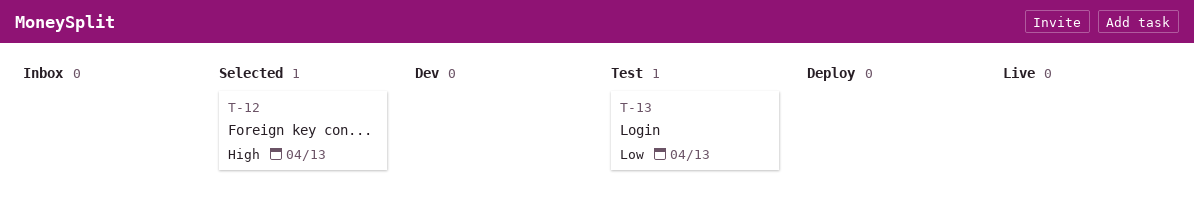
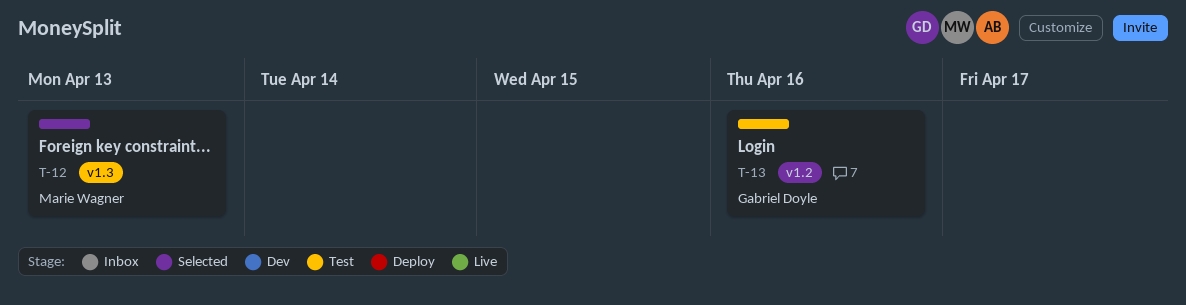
T-13, due: Apr 13 -> Apr 16

